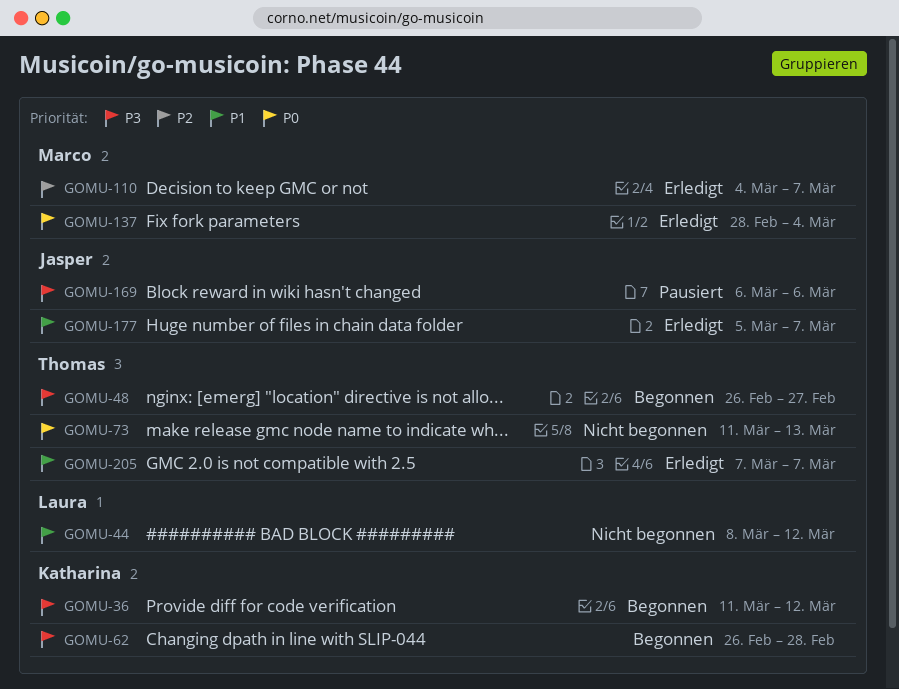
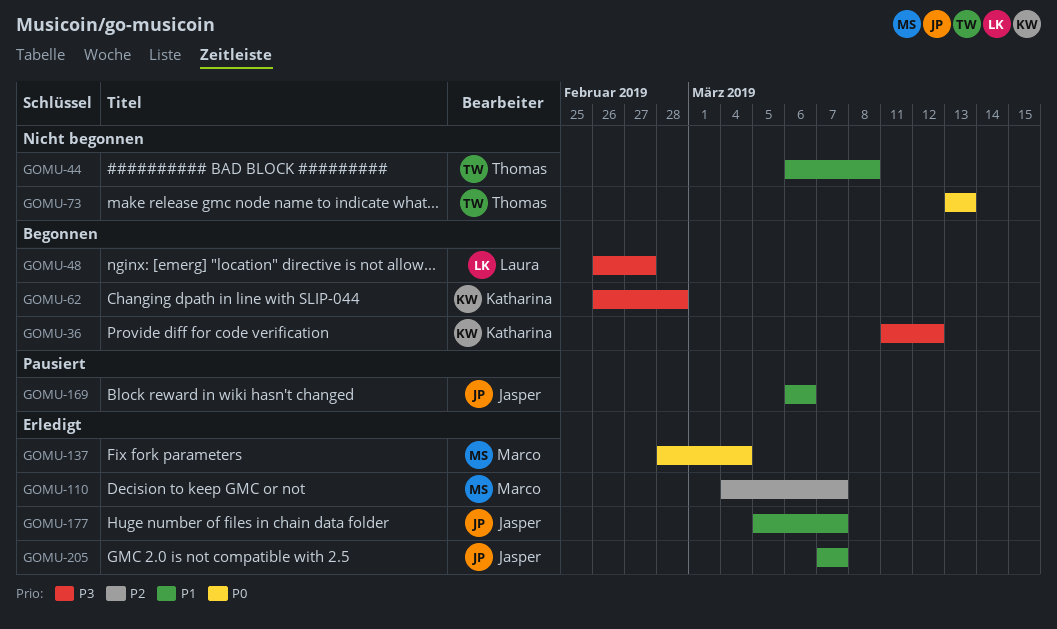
GOMU-44, owner: Laura -> Thomas
GOMU-44, start: Mar 8 -> Mar 6
GOMU-44, due: Mar 12 -> Mar 8
GOMU-48, owner: Thomas -> Laura
GOMU-73, start: Mar 11 -> Mar 13
GOMU-169, priority: P3 -> P1
GOMU-205, owner: Thomas -> Jasper

